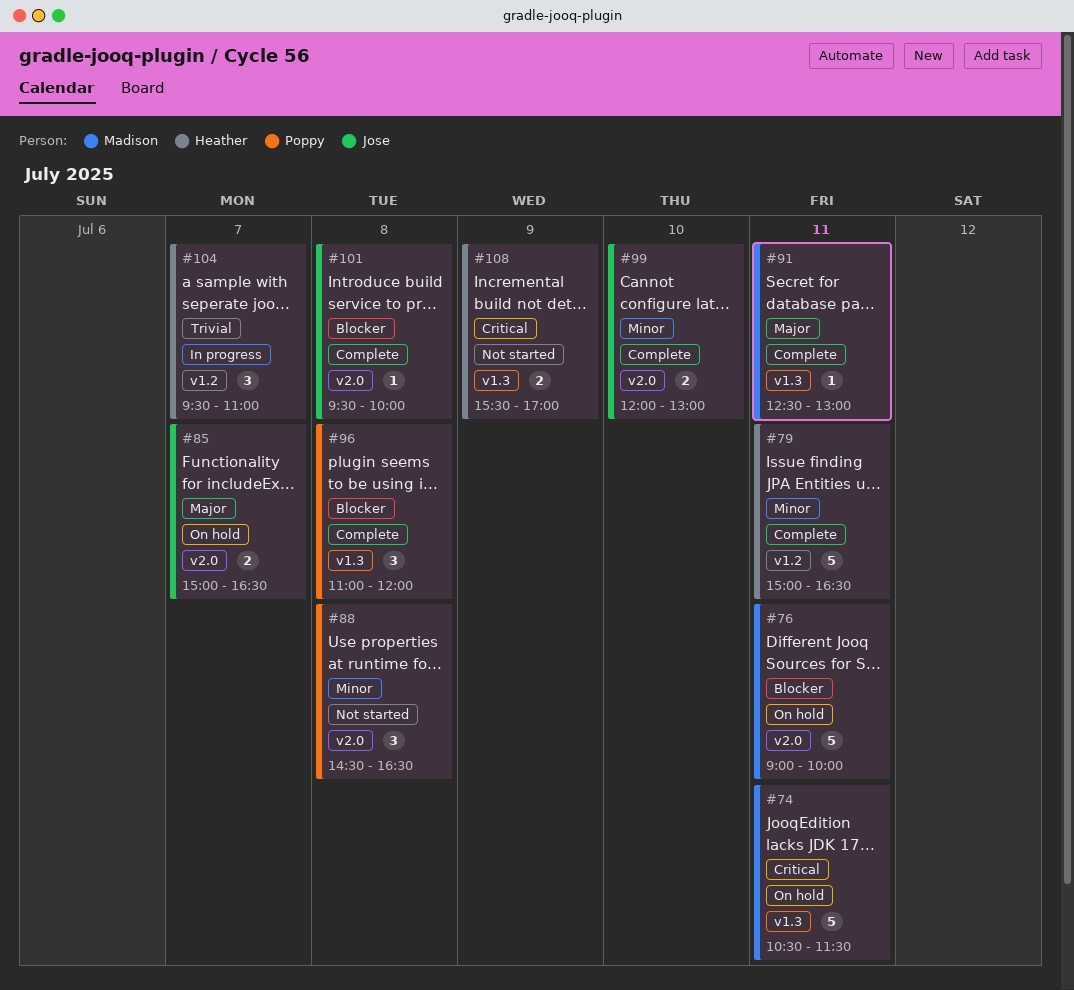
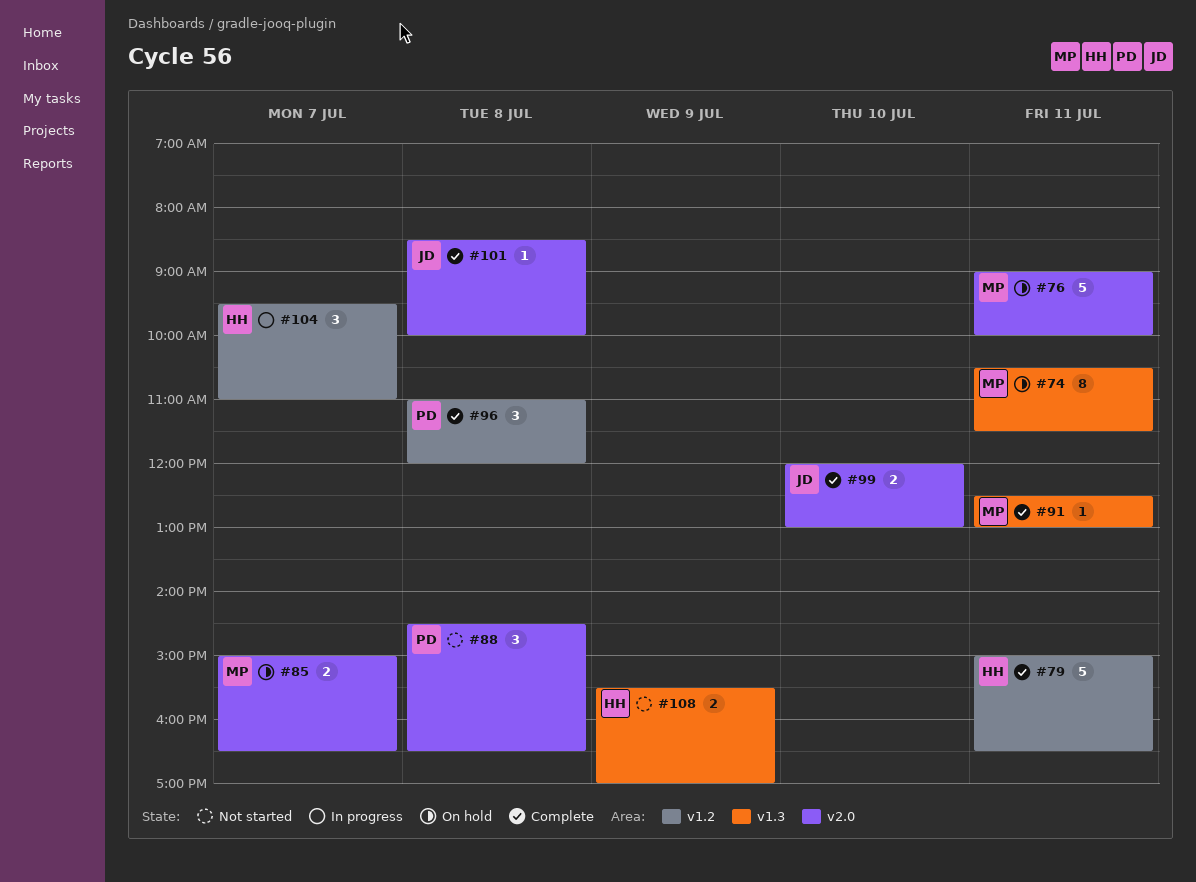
#74, estimate: 5 -> 8
#85, owner: Jose -> Madison
#96, label: v1.3 -> v1.2
#101, begins: 09:30 -> 08:30

